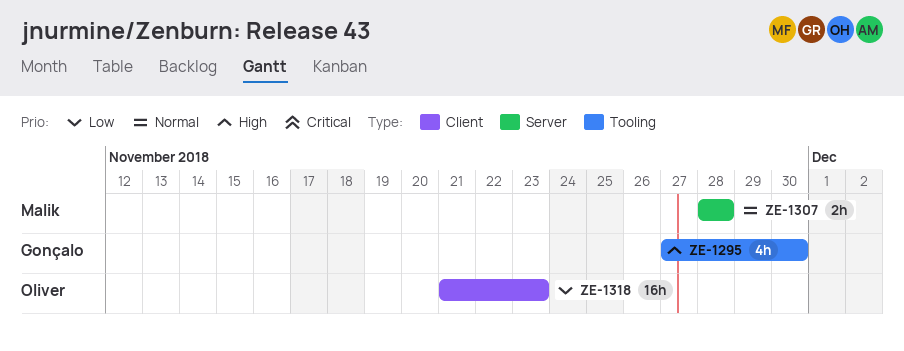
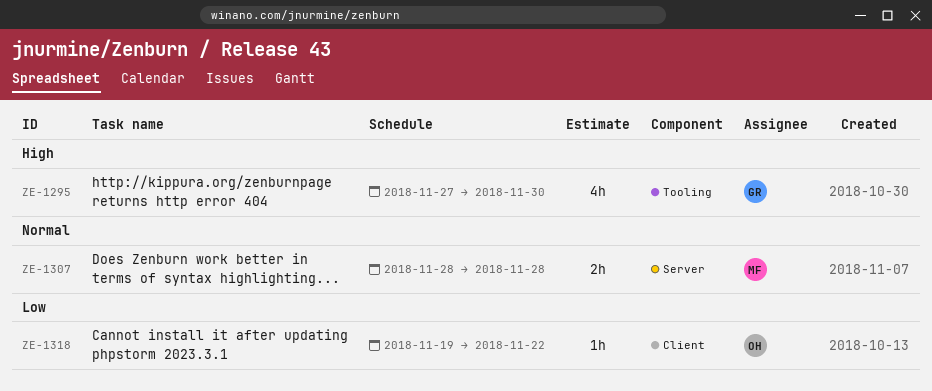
ZE-1318, estimate: 16h -> 1h
ZE-1318, start: Nov 21 -> Nov 19
ZE-1318, due: Nov 23 -> Nov 22

